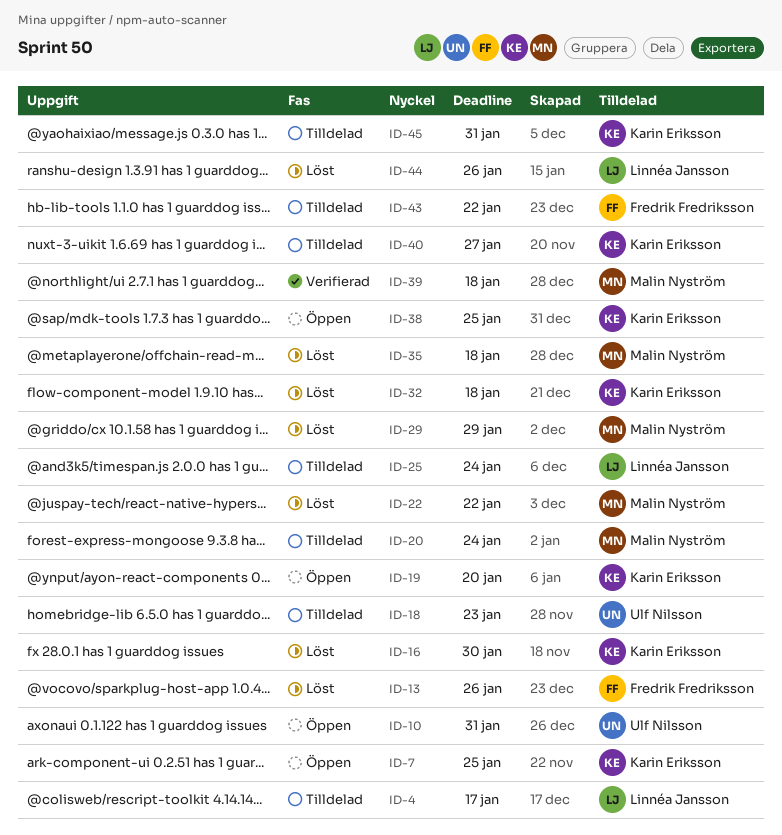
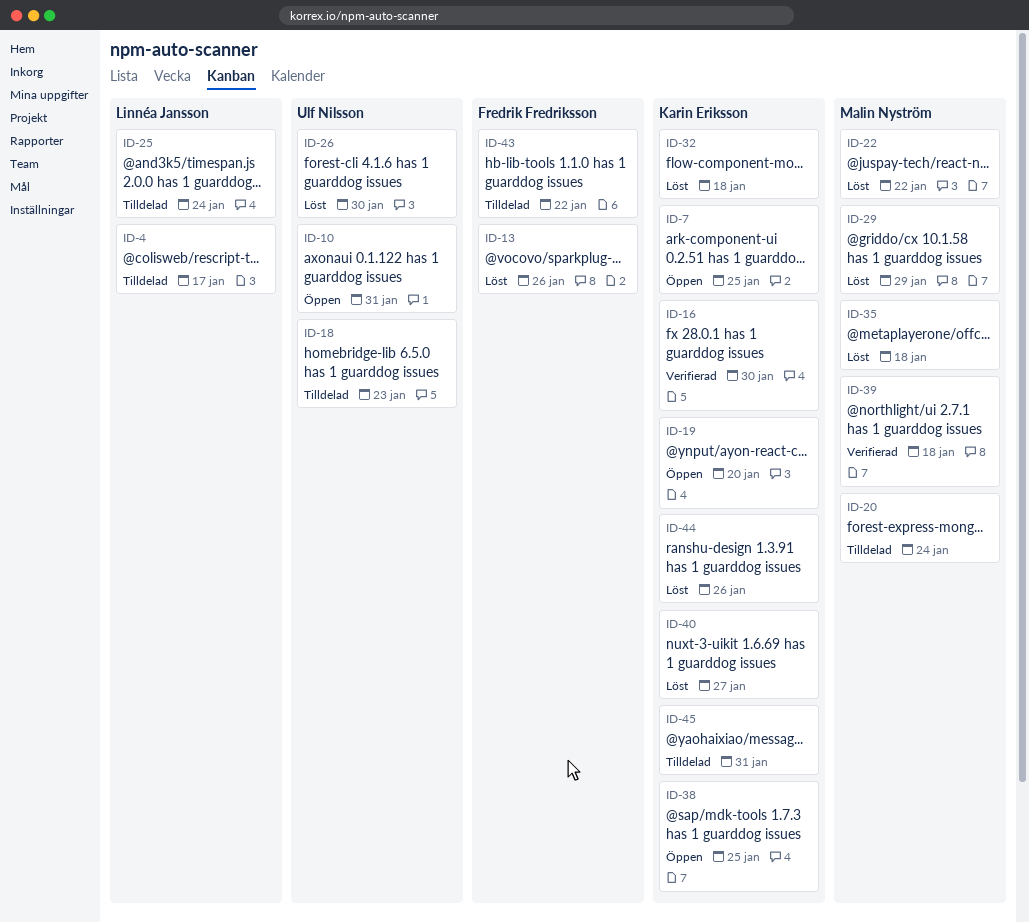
ID-16, status: Löst -> Verifierad
ID-26: none -> present
ID-40, status: Tilldelad -> Löst
ID-44, owner: Linnéa Jansson -> Karin Eriksson

